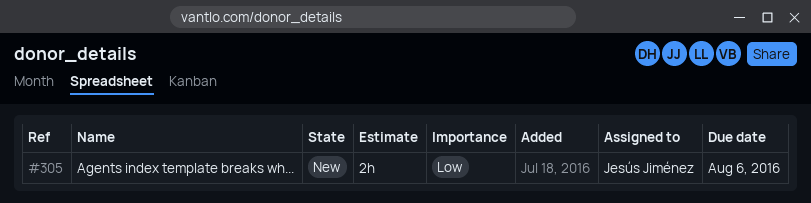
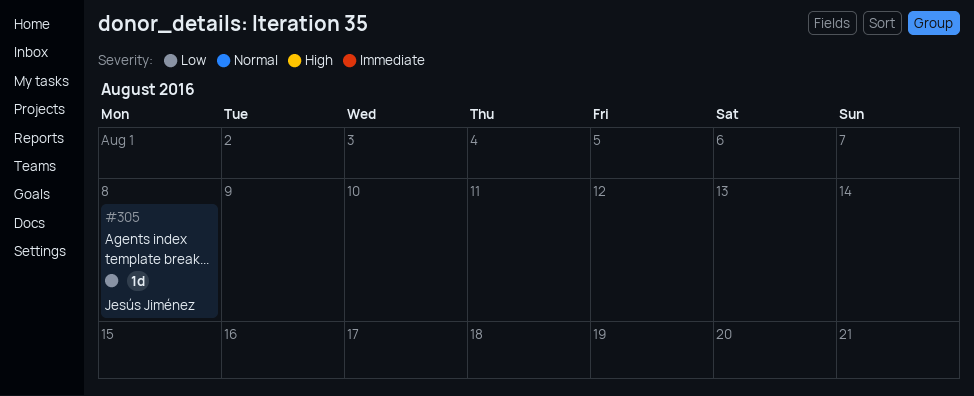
#305, estimate: 2h -> 1d
#305, due: Aug 6 -> Aug 8

